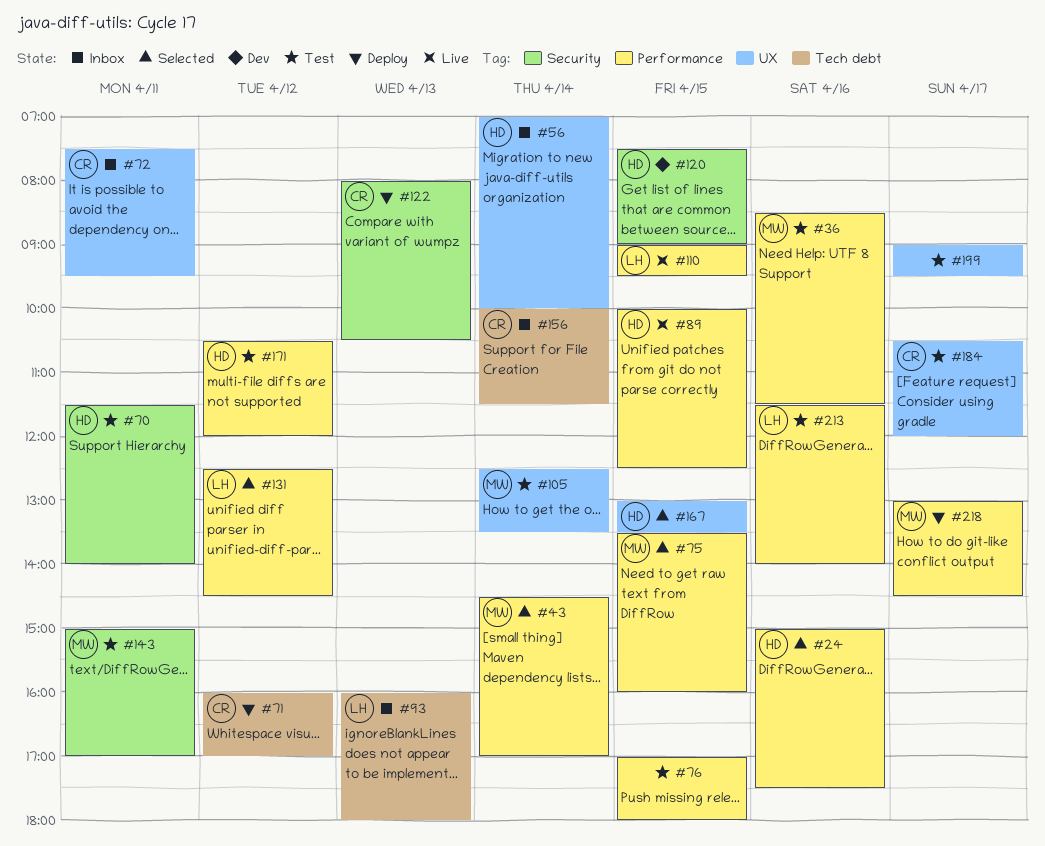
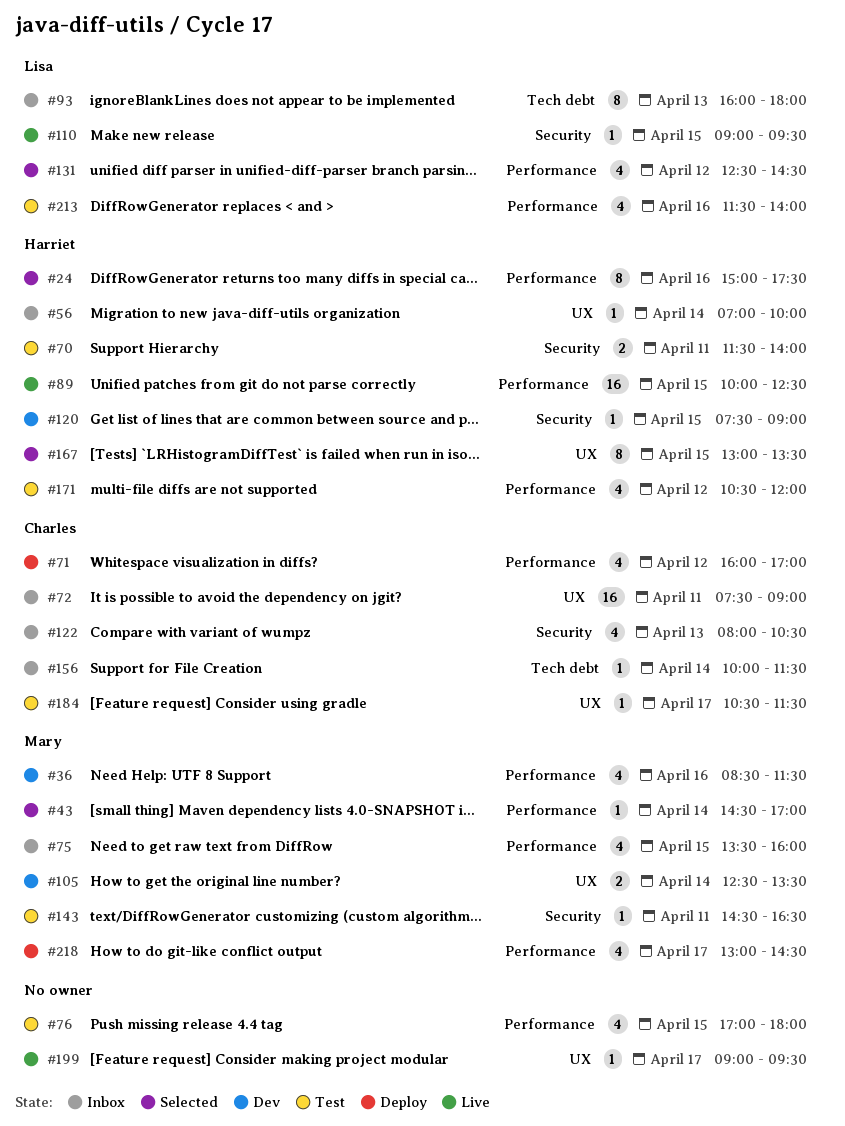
#36, status: Test -> Dev
#71, label: Tech debt -> Performance
#72, ends: 09:30 -> 09:00
#75, status: Selected -> Inbox
#105, status: Test -> Dev
#110, label: Performance -> Security
#122, status: Deploy -> Inbox
#143, begins: 15:00 -> 14:30
#143, ends: 17:00 -> 16:30
#184, ends: 12:00 -> 11:30
#199, status: Test -> Live

